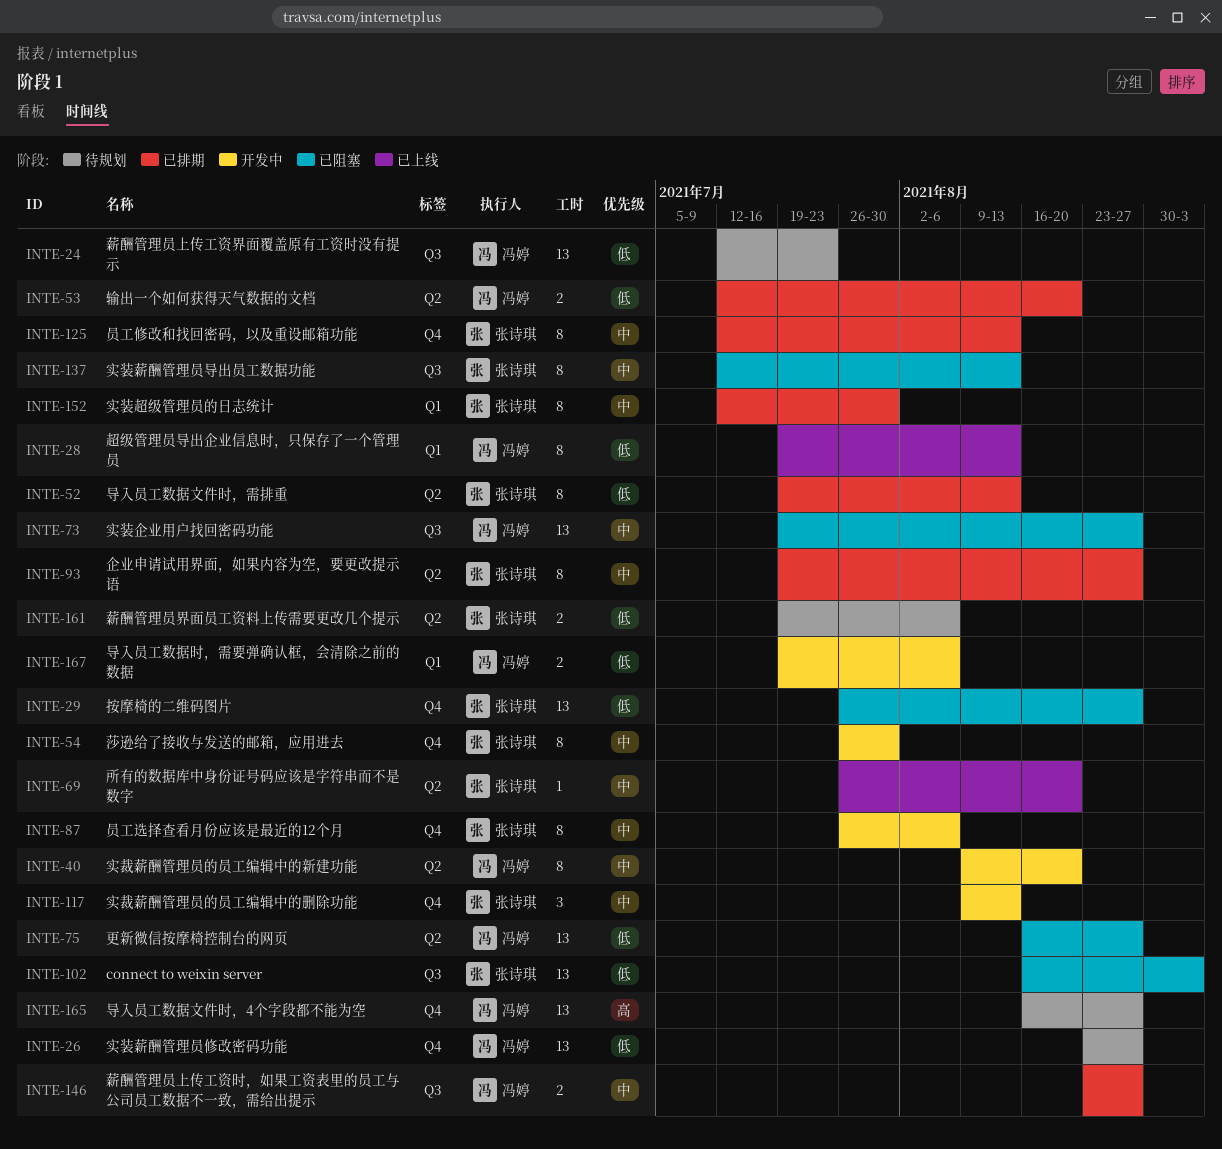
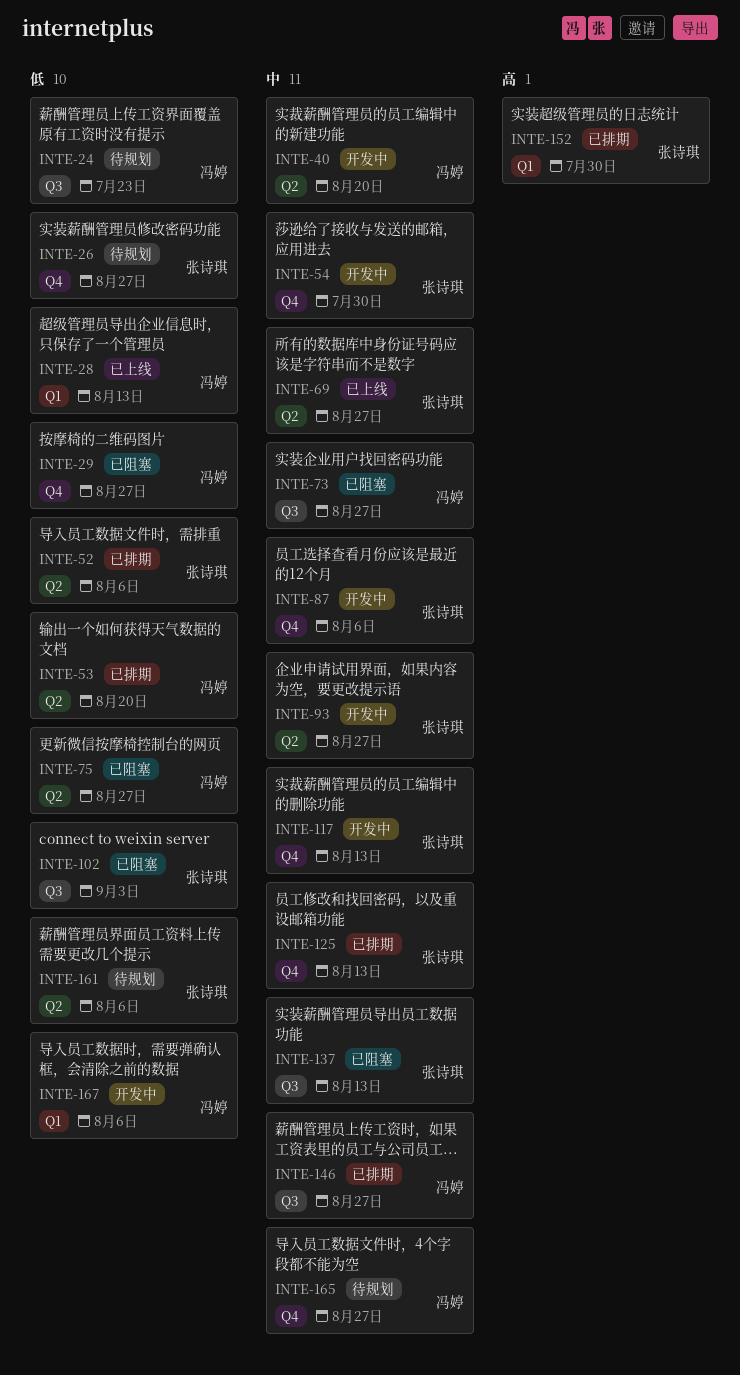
INTE-26, owner: 冯婷 -> 张诗琪
INTE-29, owner: 张诗琪 -> 冯婷
INTE-52, due: Aug 13 -> Aug 6
INTE-69, due: Aug 20 -> Aug 27
INTE-93, status: 已排期 -> 开发中
INTE-152, priority: 中 -> 高
INTE-165, priority: 高 -> 中

